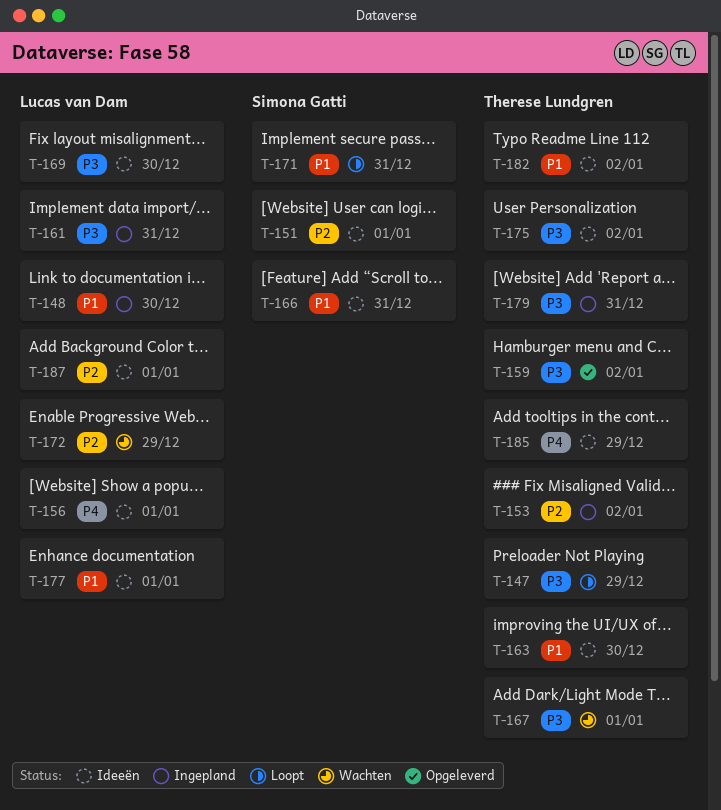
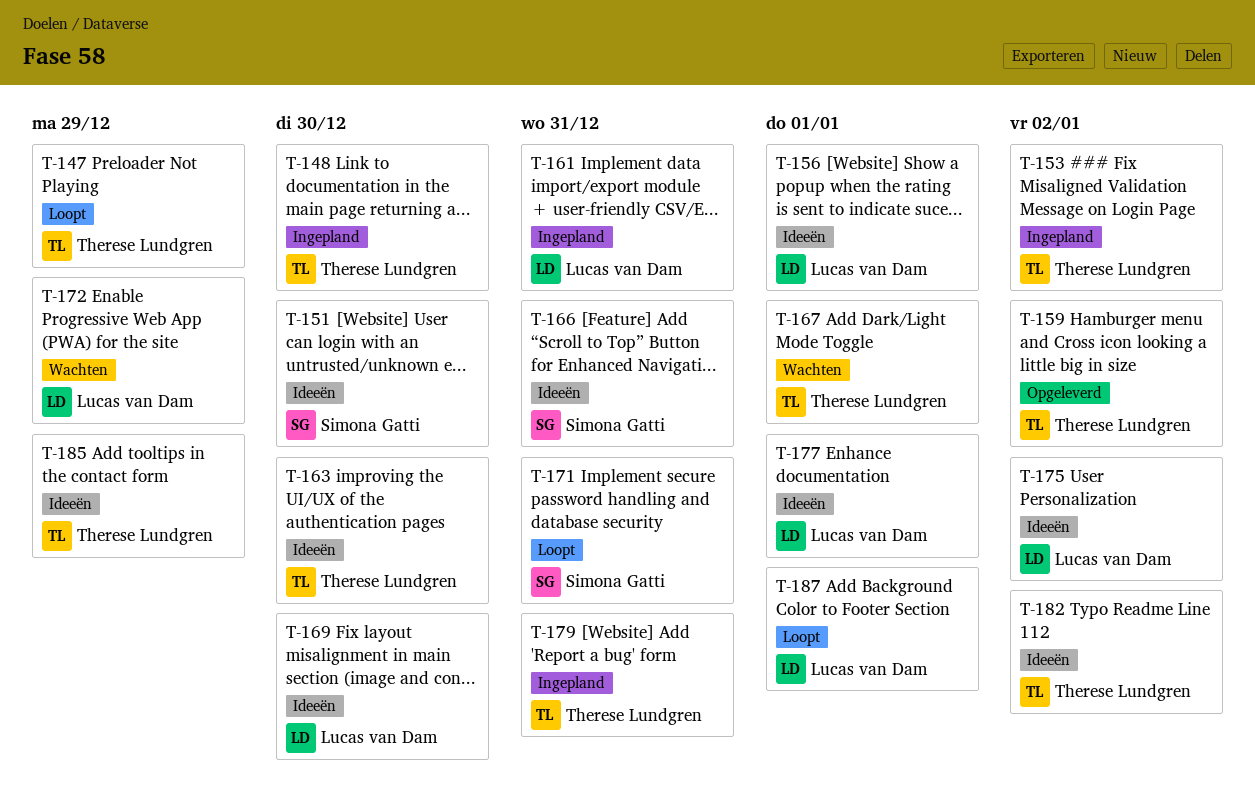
T-148, owner: Lucas van Dam -> Therese Lundgren
T-151, due: Jan 1 -> Dec 30
T-175, owner: Therese Lundgren -> Lucas van Dam
T-187, status: Ideeën -> Loopt

